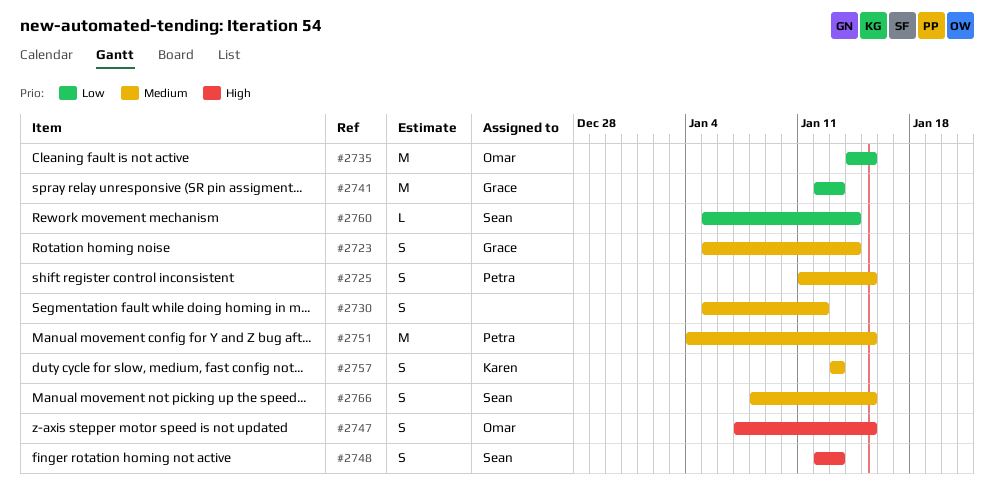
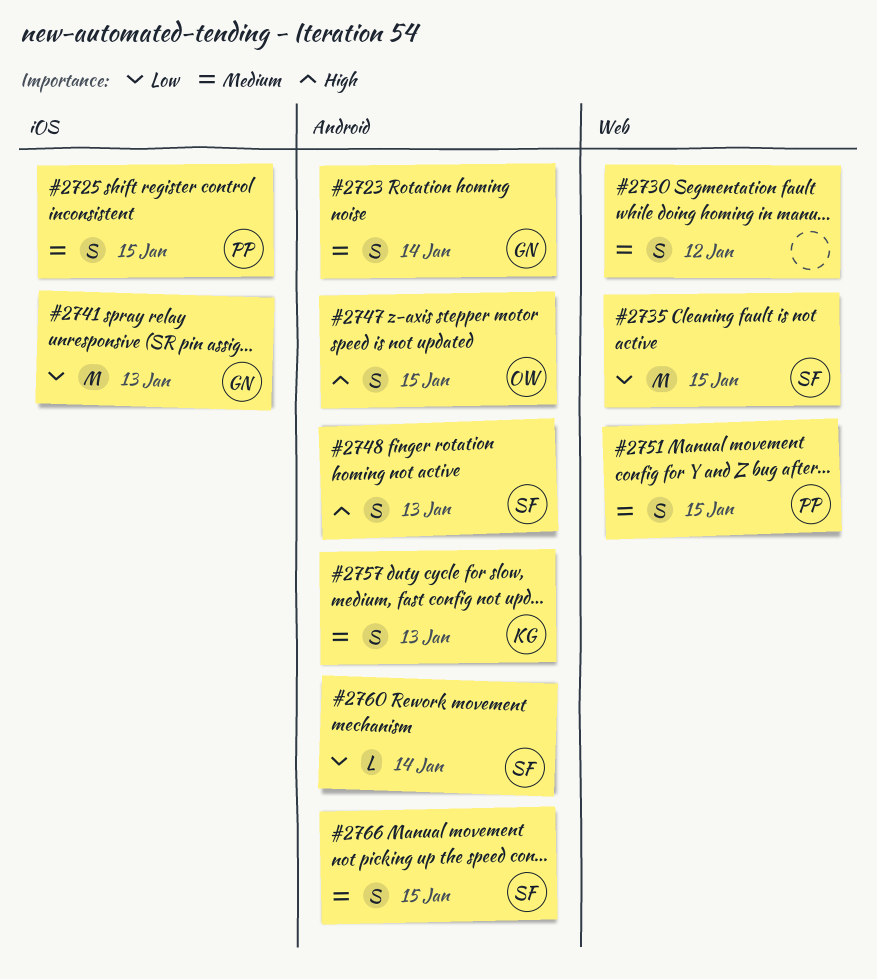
#2735, owner: Omar -> Sean
#2751, estimate: M -> S

